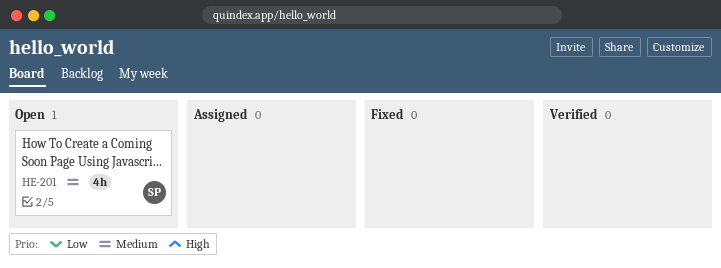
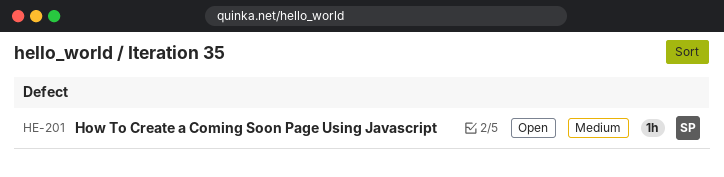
HE-201, estimate: 4h -> 1h

